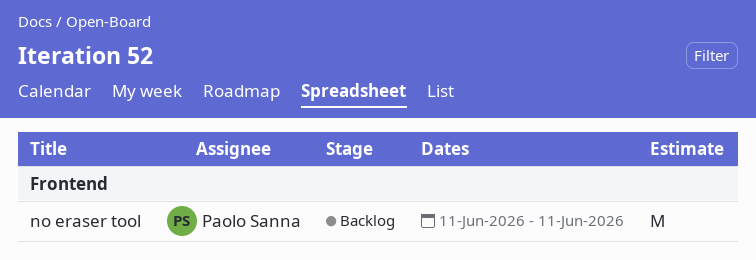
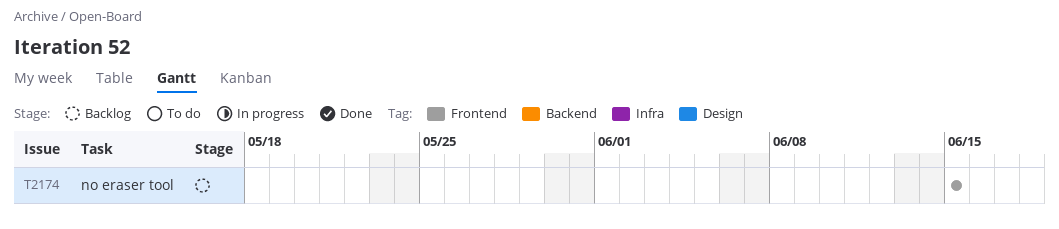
no eraser tool, start: Jun 11 -> Jun 15
no eraser tool, due: Jun 11 -> Jun 15

